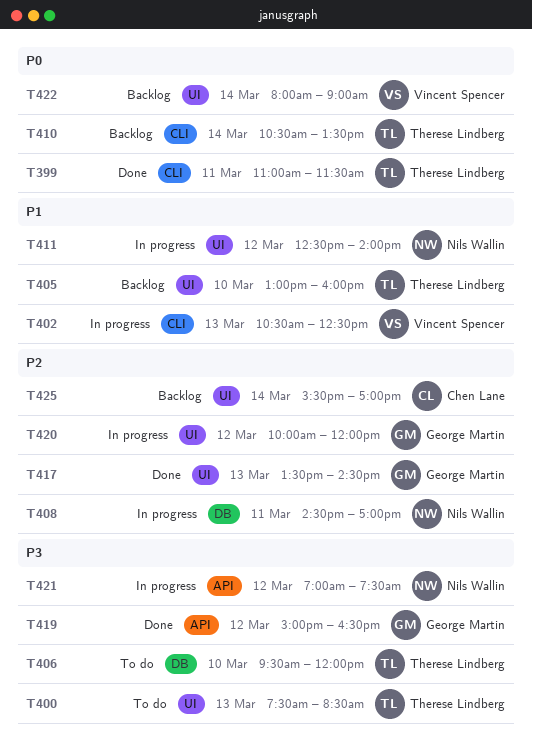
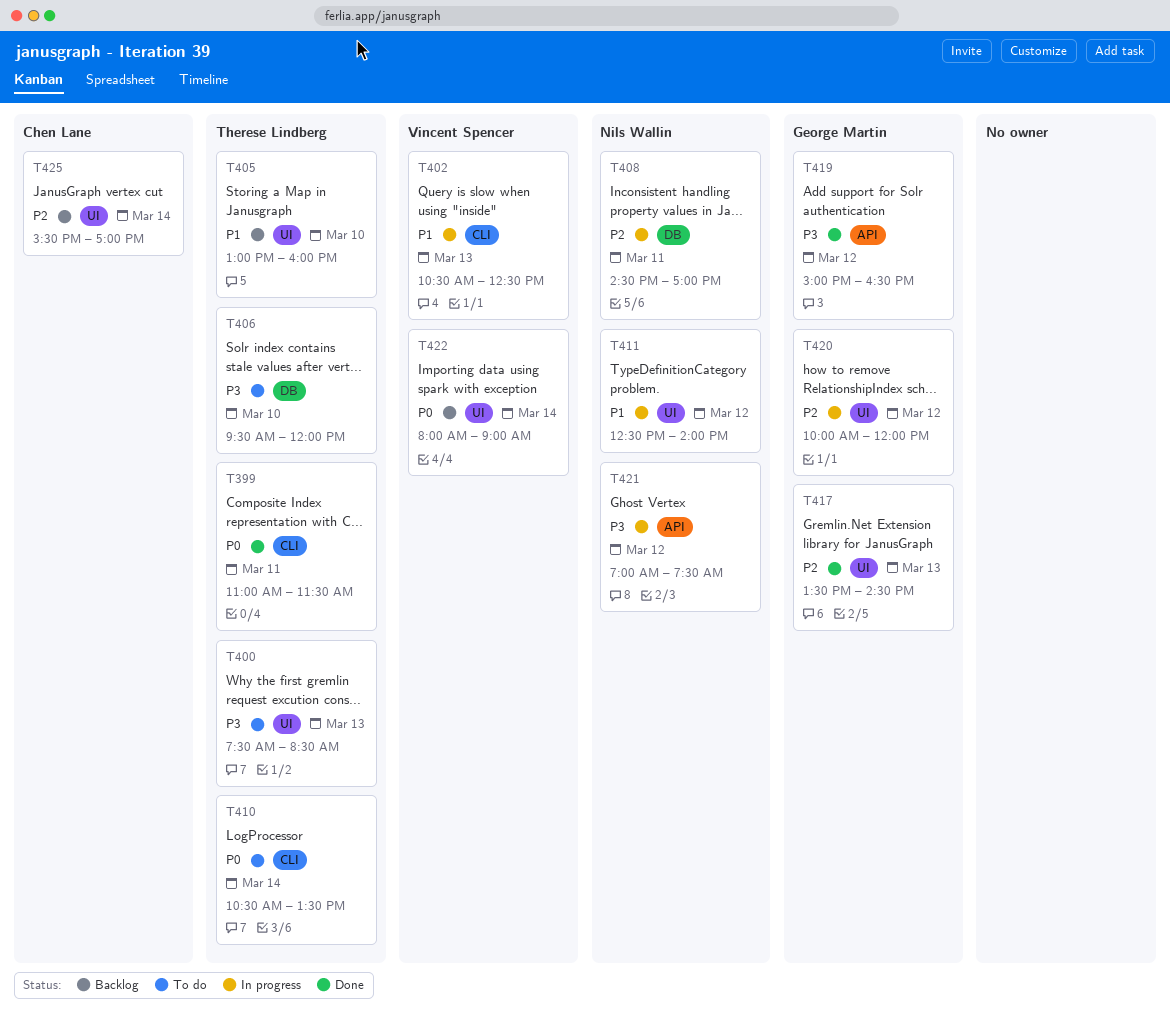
T410, status: Backlog -> To do

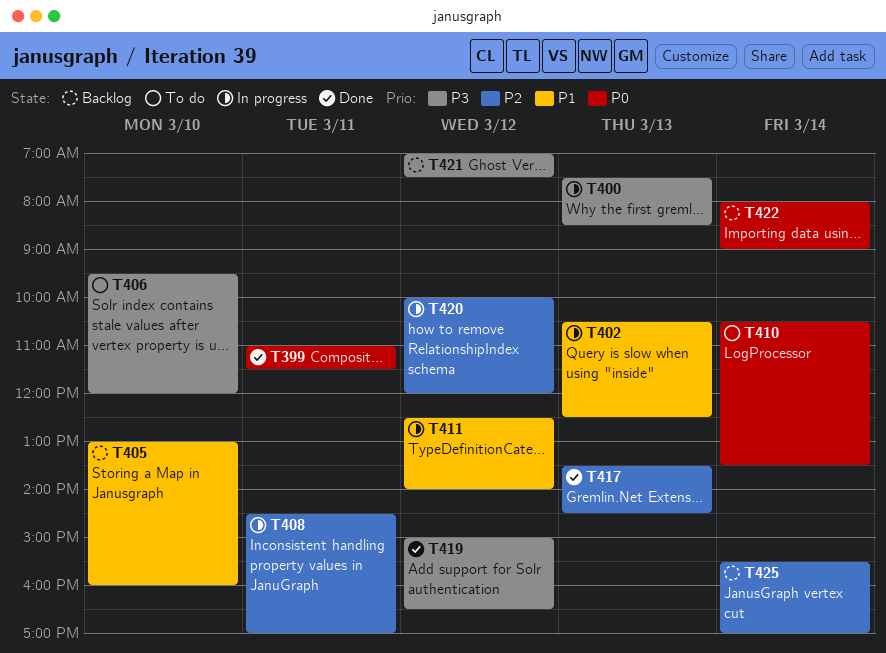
T400, status: To do -> In progress
T421, status: In progress -> Backlog

